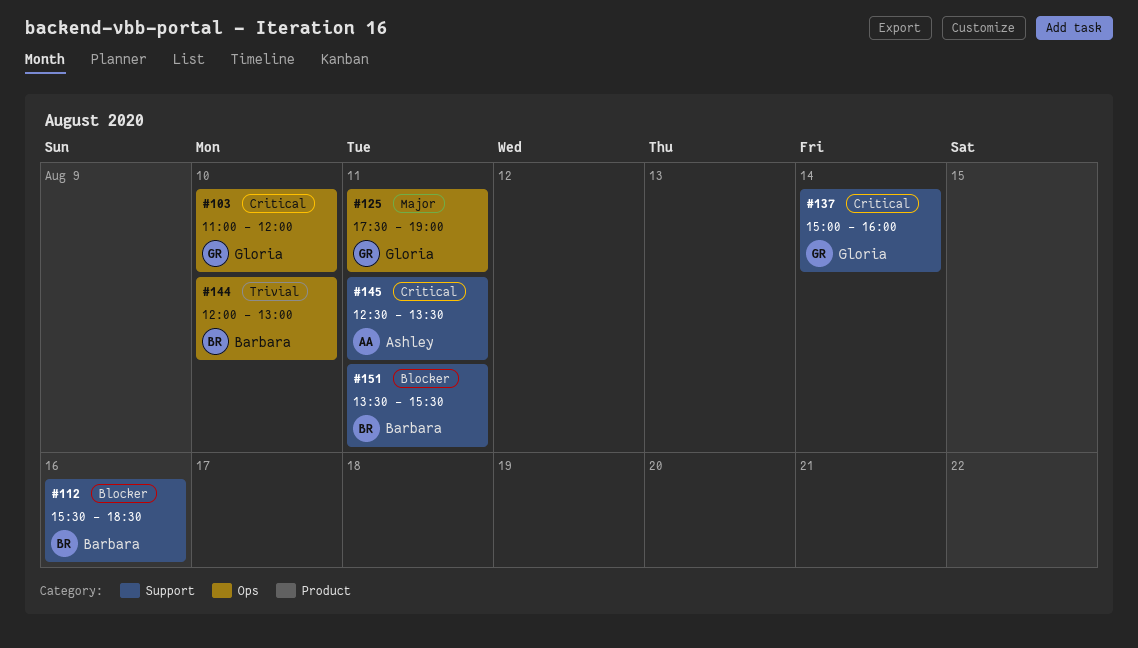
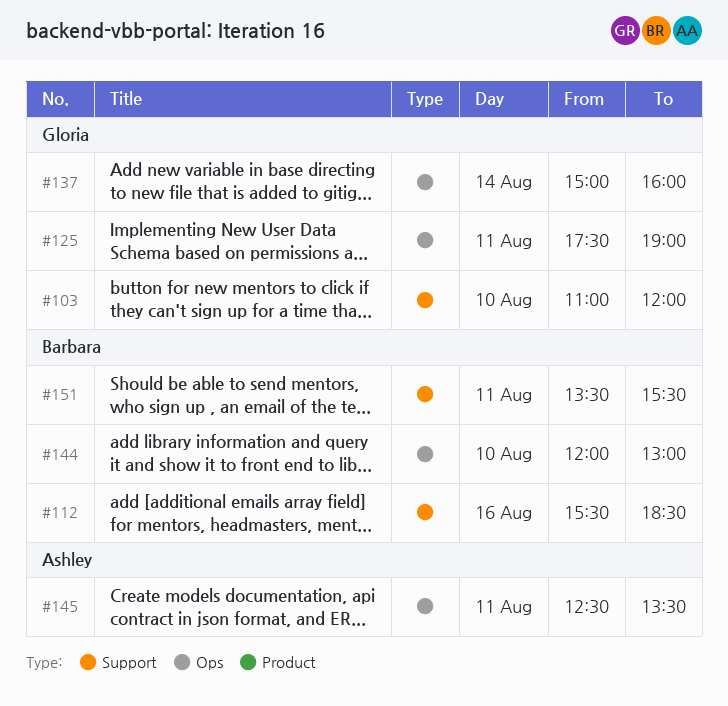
#103, label: Ops -> Support
#137, label: Support -> Ops
#145, label: Support -> Ops

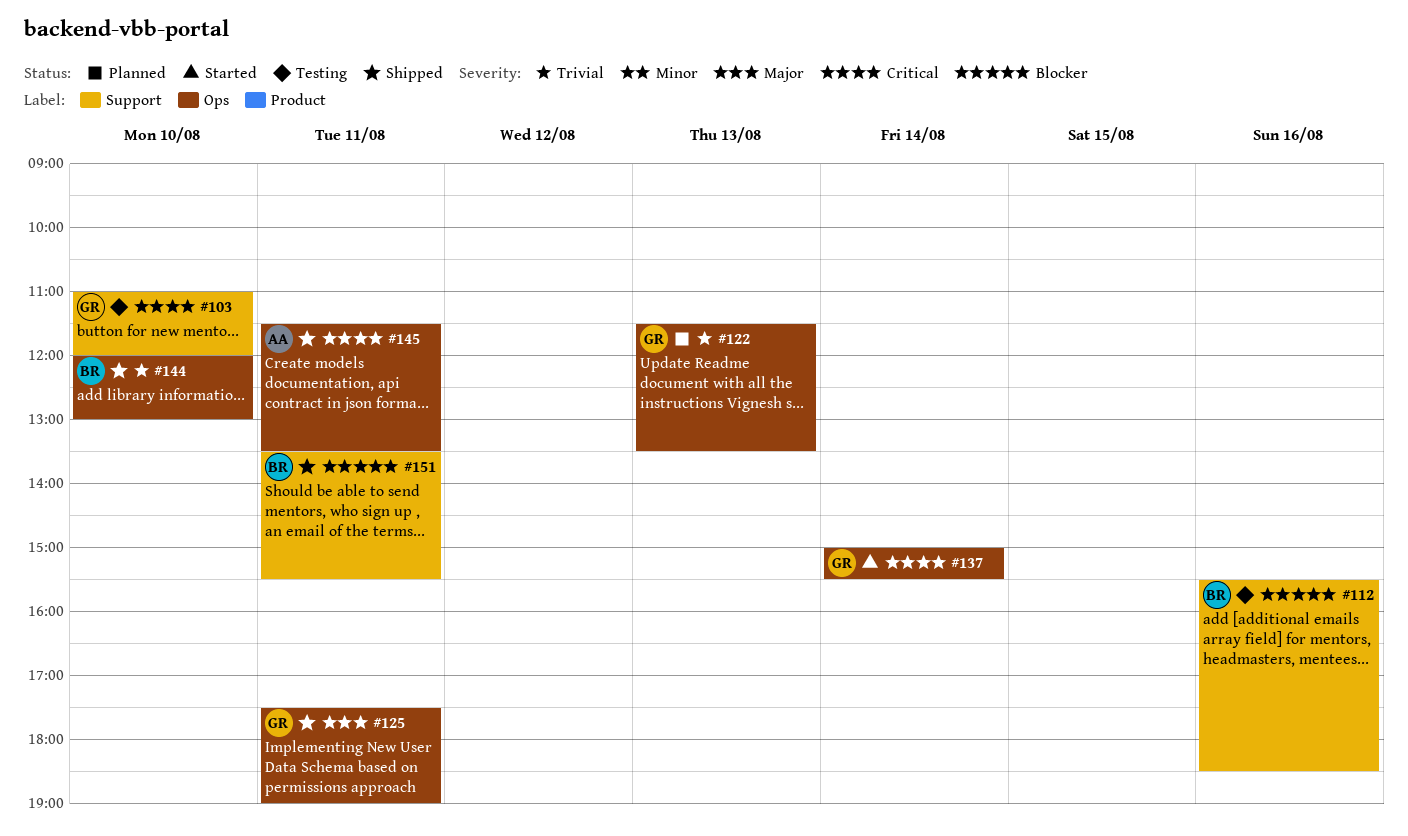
#122: none -> present
#137, ends: 16:00 -> 15:30
#145, begins: 12:30 -> 11:30

